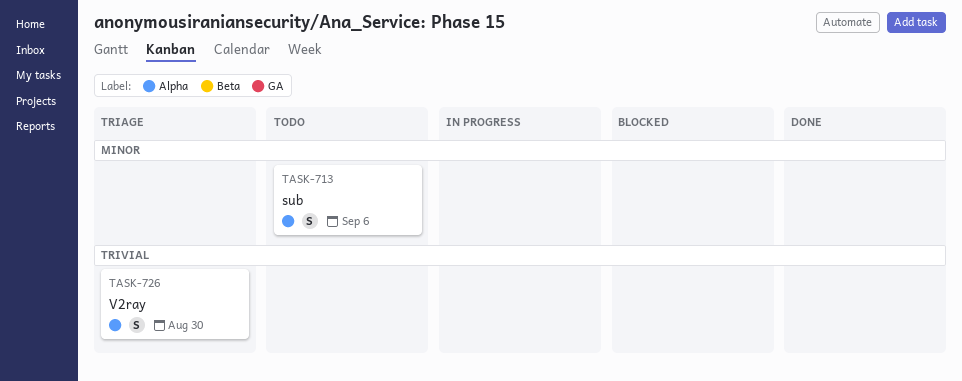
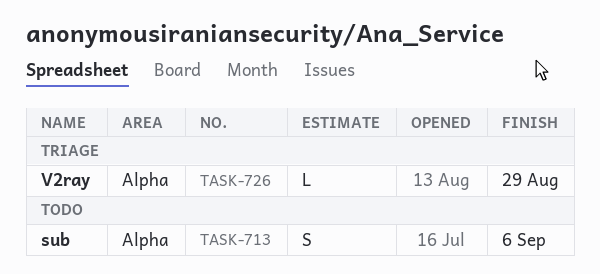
TASK-726, estimate: S -> L
TASK-726, due: Aug 30 -> Aug 29

